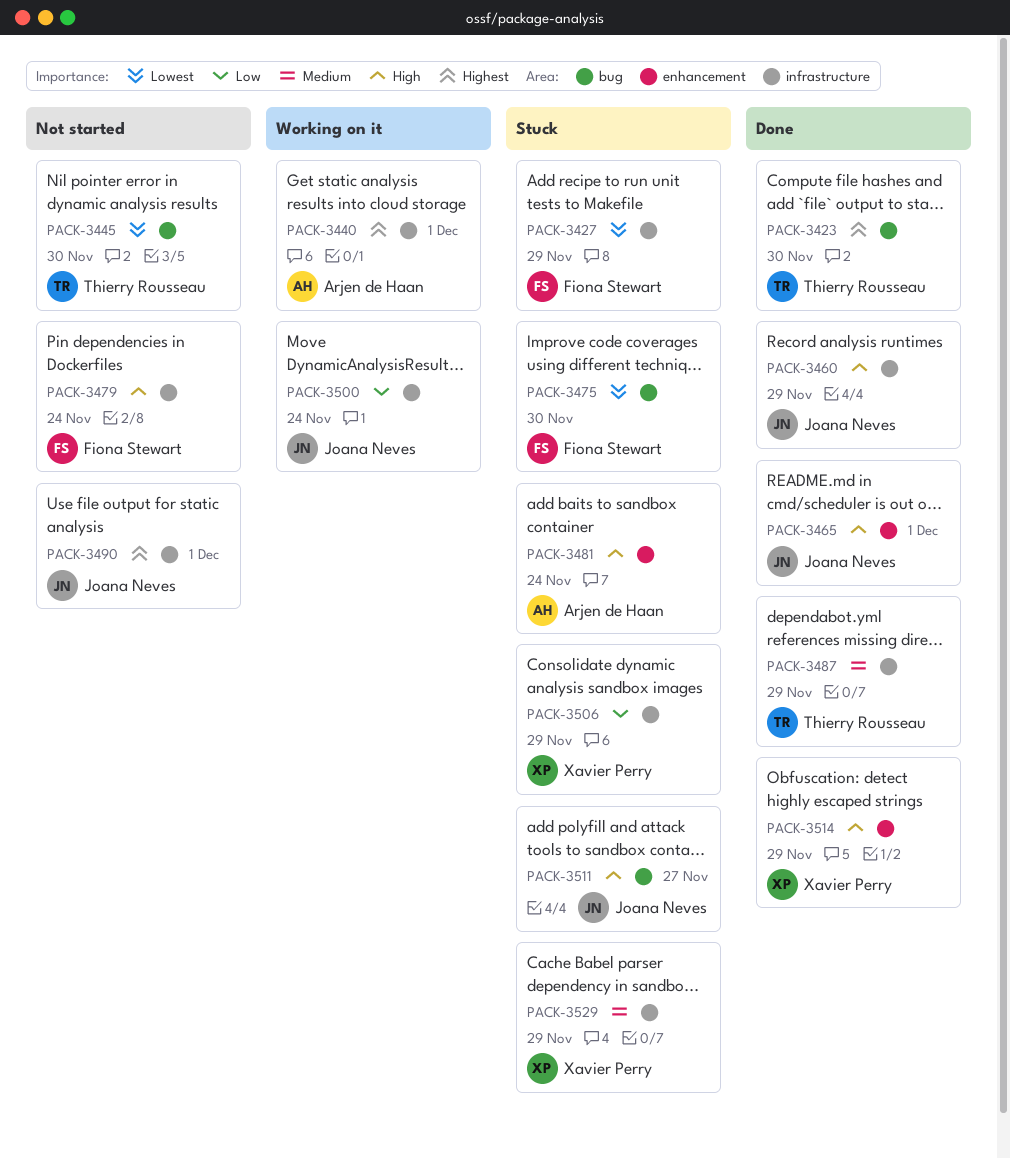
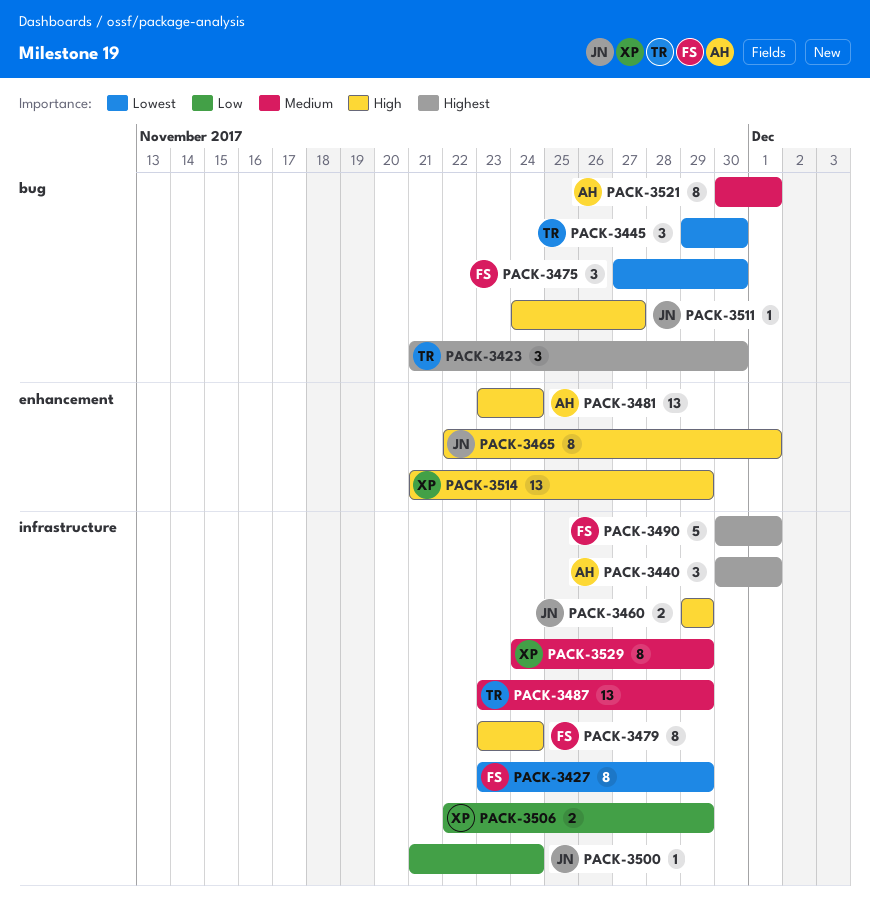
PACK-3490, owner: Joana Neves -> Fiona Stewart
PACK-3521: none -> present

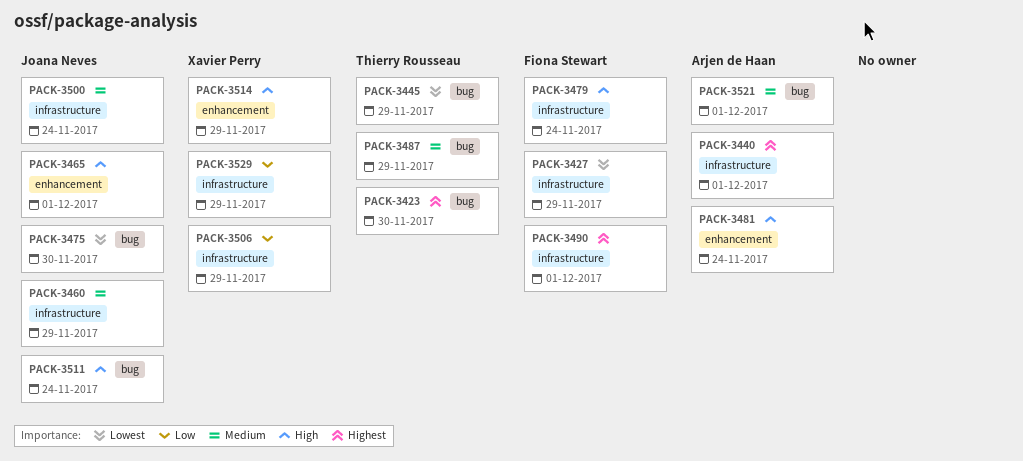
PACK-3445, due: Nov 30 -> Nov 29
PACK-3460, priority: High -> Medium
PACK-3475, owner: Fiona Stewart -> Joana Neves
PACK-3487, label: infrastructure -> bug
PACK-3500, priority: Low -> Medium
PACK-3511, due: Nov 27 -> Nov 24
PACK-3529, priority: Medium -> Low

